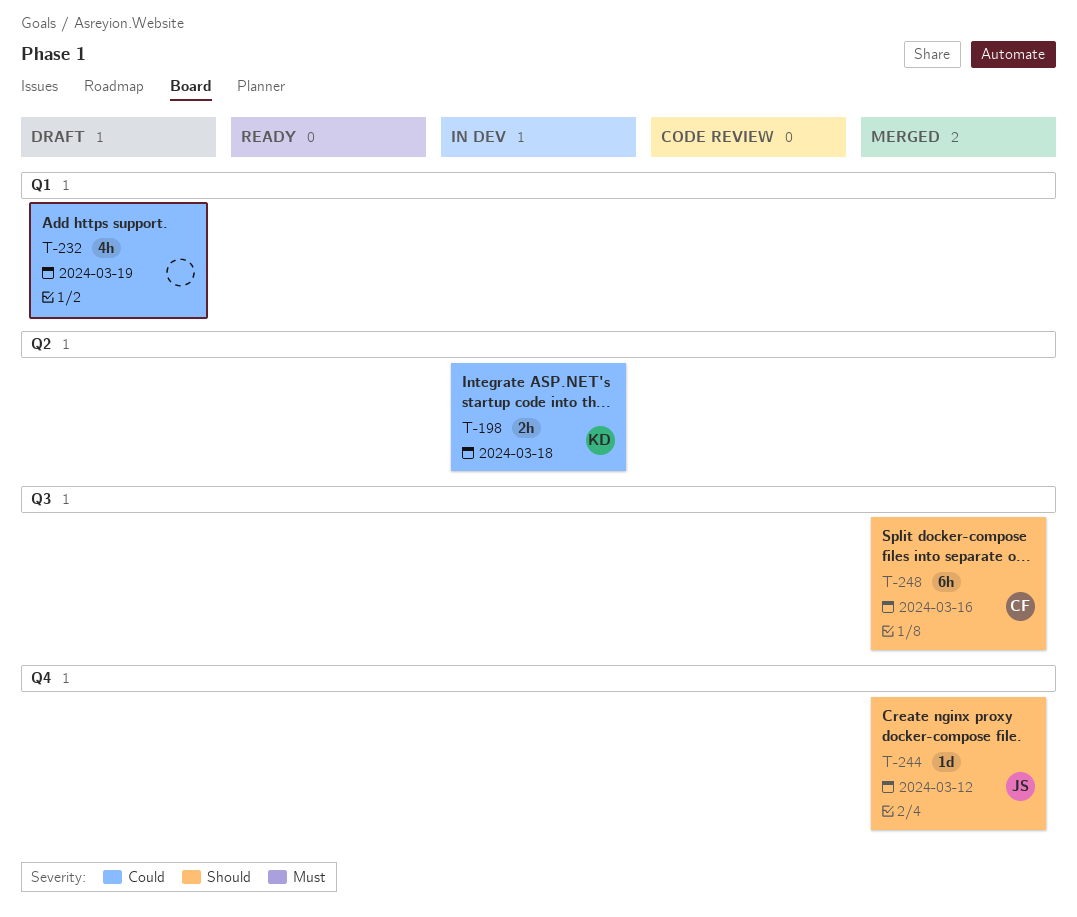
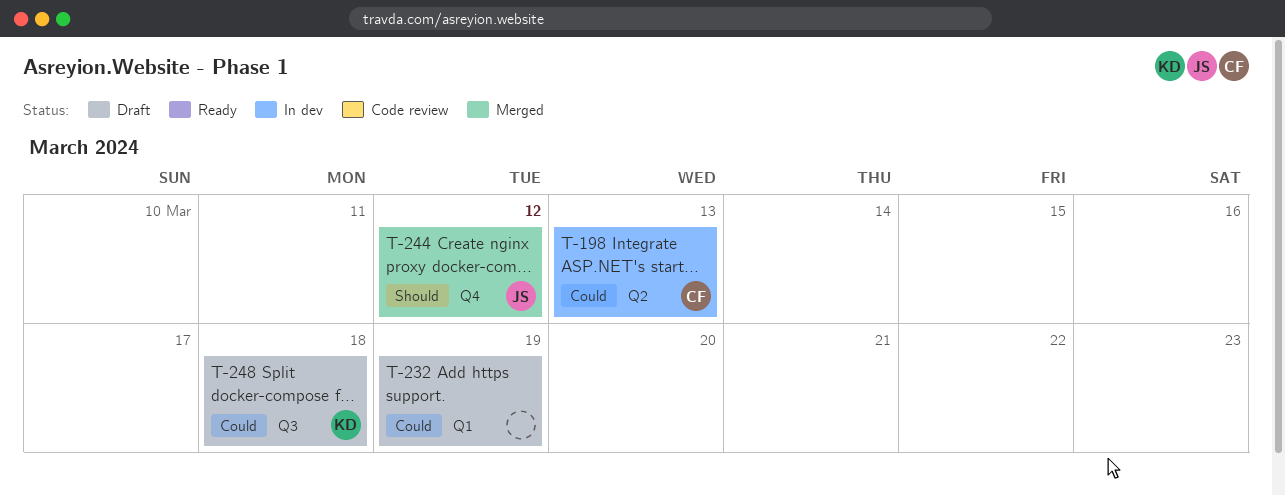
T-198, owner: KD -> CF
T-198, due: Mar 18 -> Mar 13
T-248, status: Merged -> Draft
T-248, owner: CF -> KD
T-248, priority: Should -> Could
T-248, due: Mar 16 -> Mar 18

